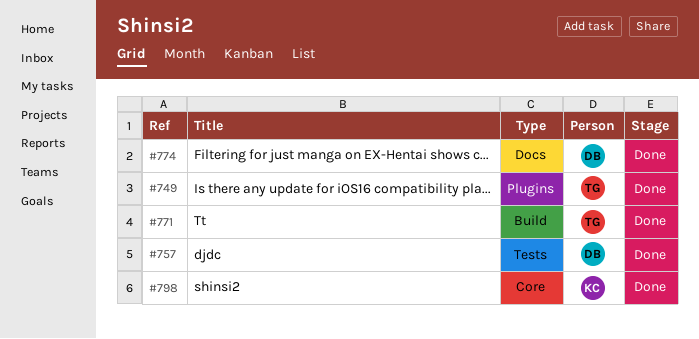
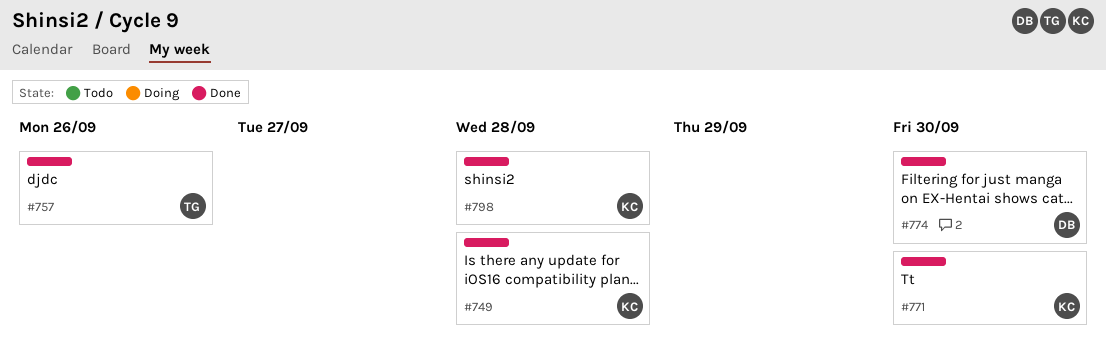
#749, owner: TG -> KC
#757, owner: DB -> TG
#771, owner: TG -> KC

